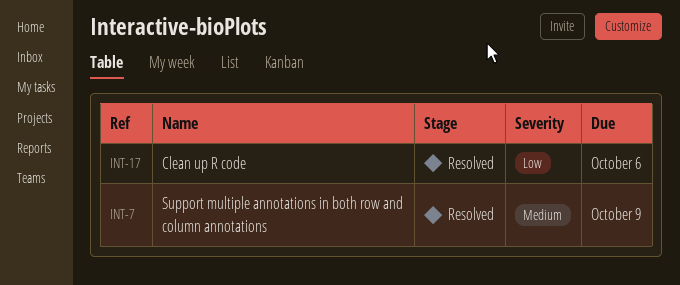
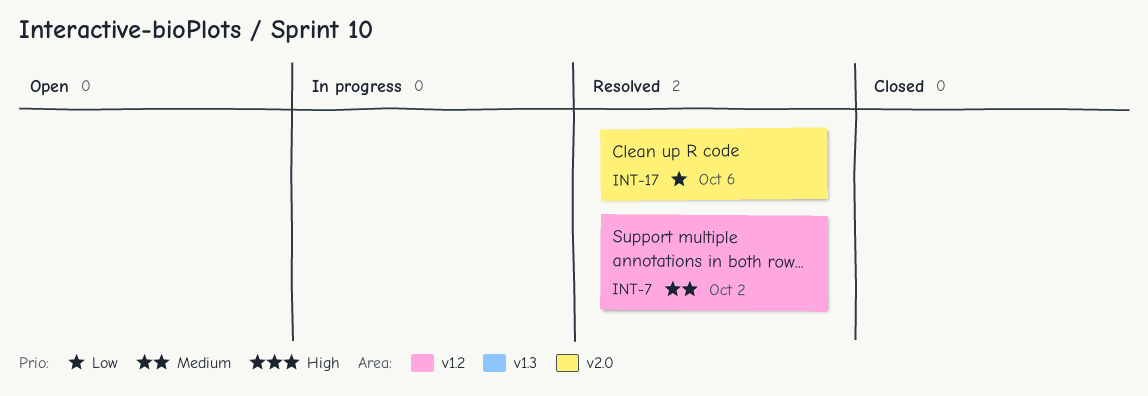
INT-7, due: Oct 9 -> Oct 2

